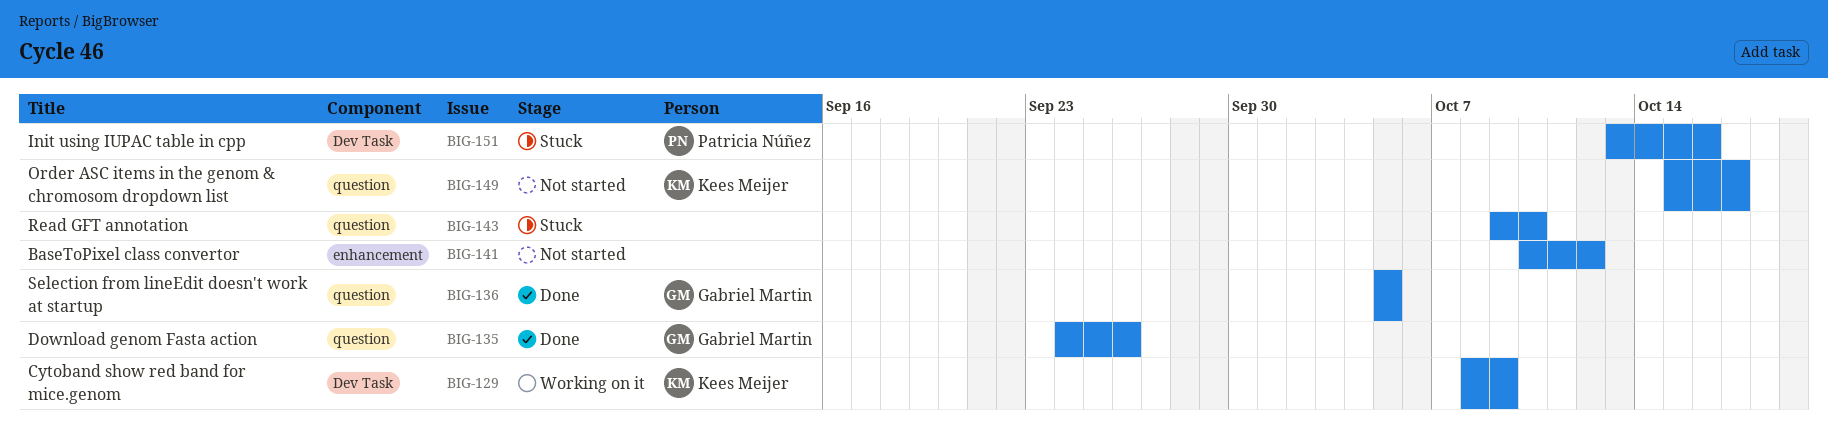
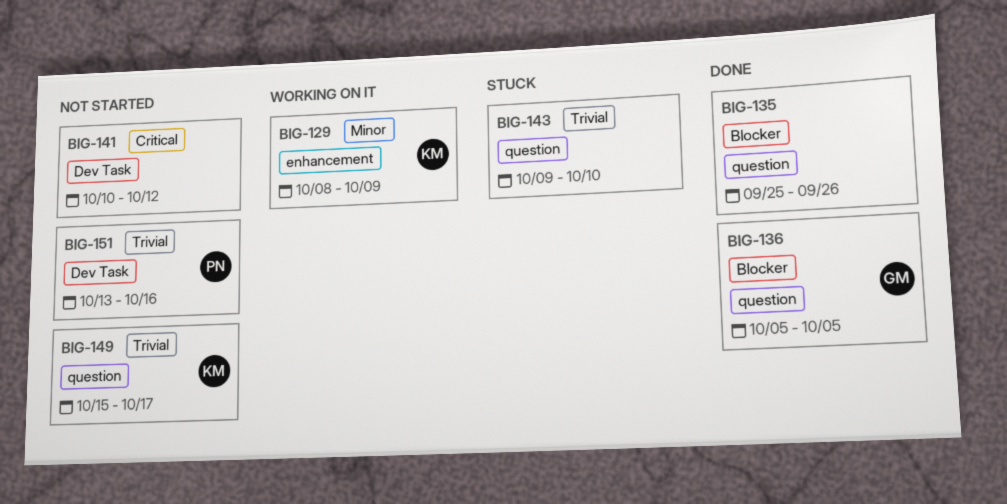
BIG-129, label: Dev Task -> enhancement
BIG-135, owner: Gabriel Martin -> none
BIG-135, start: Sep 24 -> Sep 25
BIG-141, label: enhancement -> Dev Task
BIG-151, status: Stuck -> Not started

